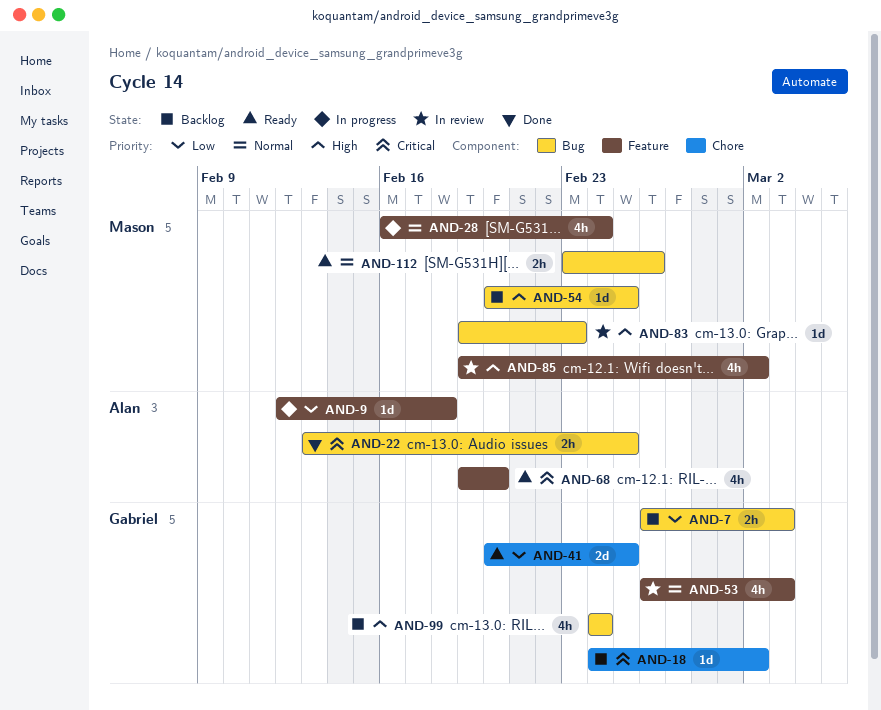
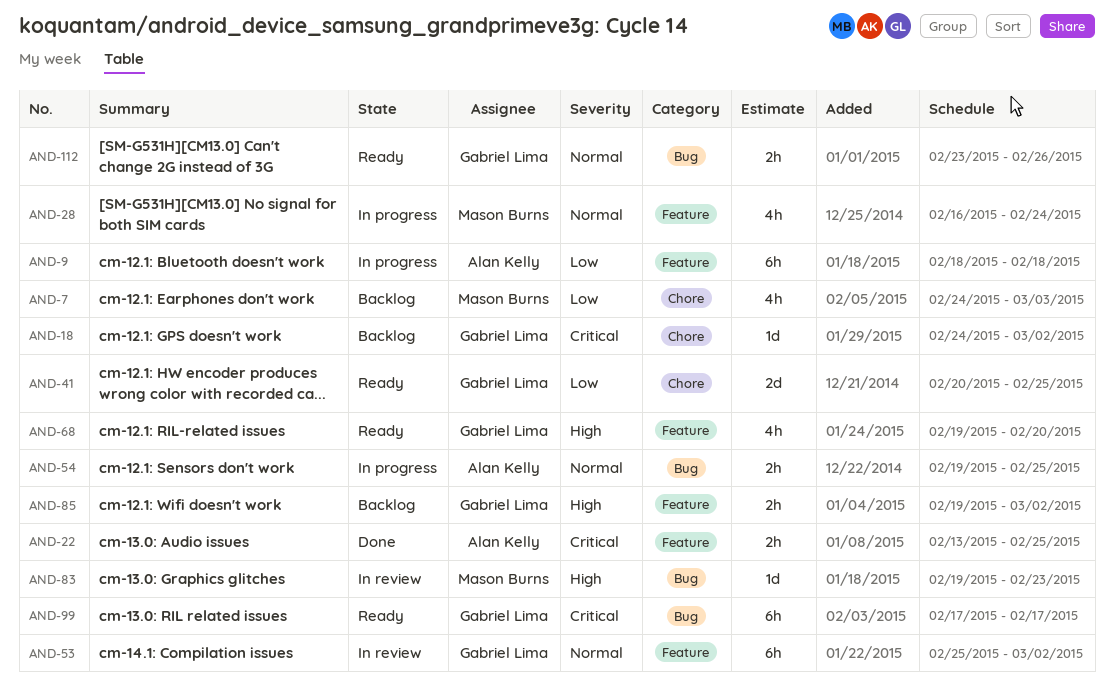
AND-7, owner: Gabriel Lima -> Mason Burns
AND-7, label: Bug -> Chore
AND-7, estimate: 2h -> 4h
AND-7, start: Feb 26 -> Feb 24
AND-9, estimate: 1d -> 6h
AND-9, start: Feb 12 -> Feb 18
AND-22, label: Bug -> Feature
AND-53, estimate: 4h -> 6h
AND-53, start: Feb 26 -> Feb 25
AND-53, due: Mar 3 -> Mar 2
AND-54, status: Backlog -> In progress
AND-54, owner: Mason Burns -> Alan Kelly
AND-54, priority: High -> Normal
AND-54, estimate: 1d -> 2h
AND-54, start: Feb 20 -> Feb 19
AND-68, owner: Alan Kelly -> Gabriel Lima
AND-68, priority: Critical -> High
AND-85, status: In review -> Backlog
AND-85, owner: Mason Burns -> Gabriel Lima
AND-85, estimate: 4h -> 2h
AND-99, status: Backlog -> Ready
AND-99, priority: High -> Critical
AND-99, estimate: 4h -> 6h
AND-99, start: Feb 24 -> Feb 17
AND-99, due: Feb 24 -> Feb 17
AND-112, owner: Mason Burns -> Gabriel Lima

